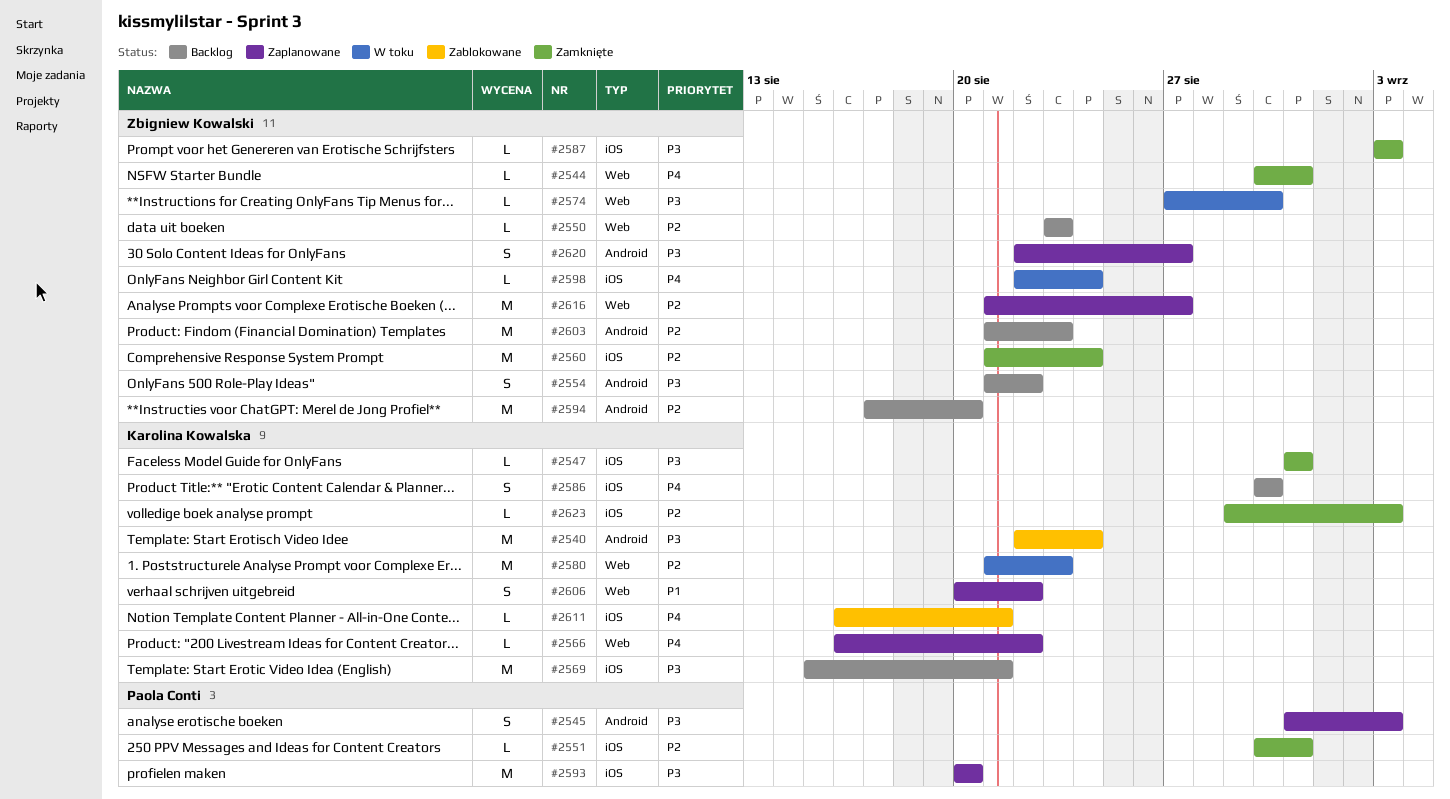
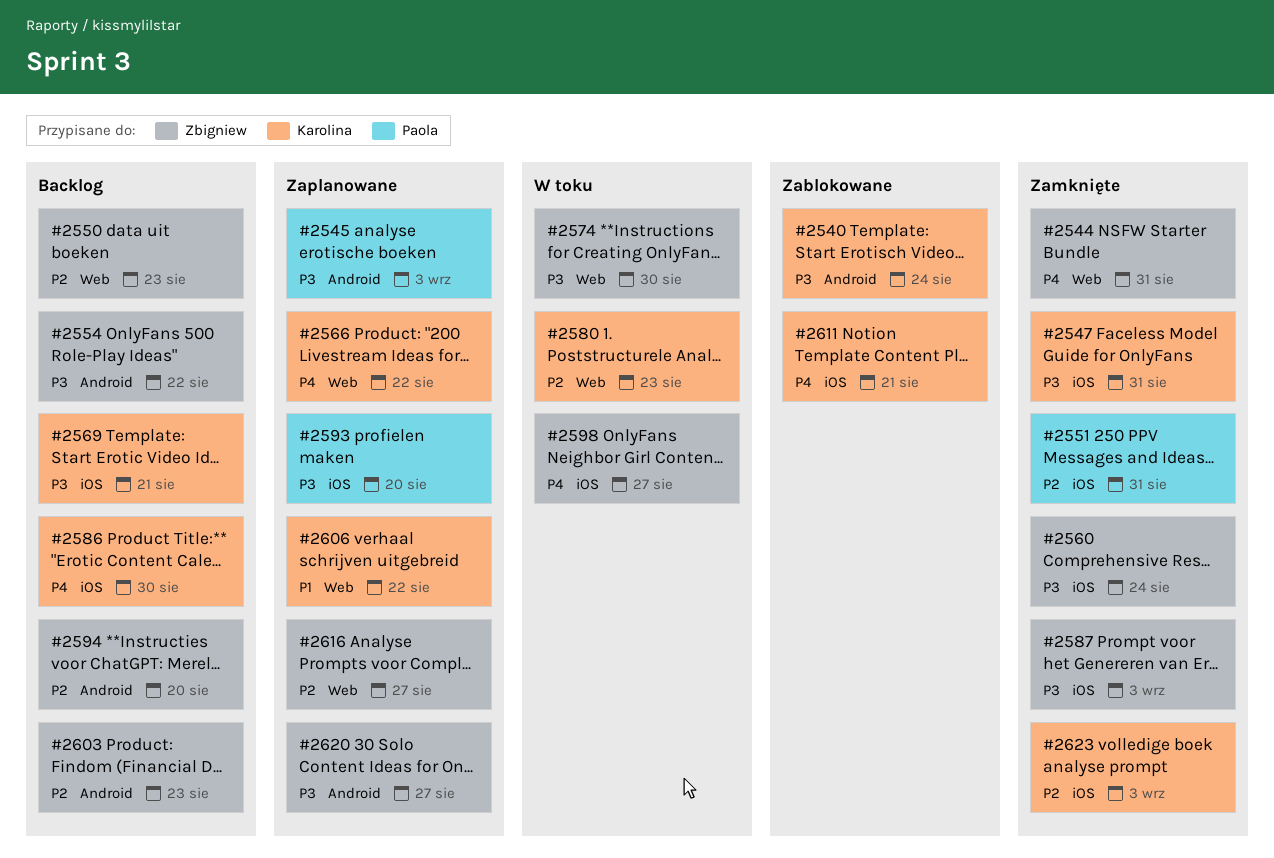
#2560, priority: P2 -> P3
#2598, due: Aug 24 -> Aug 27

